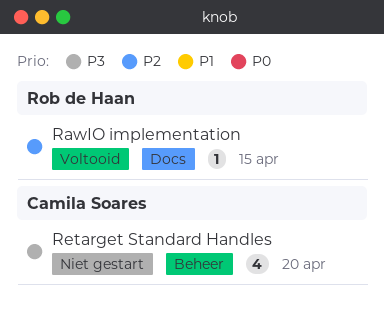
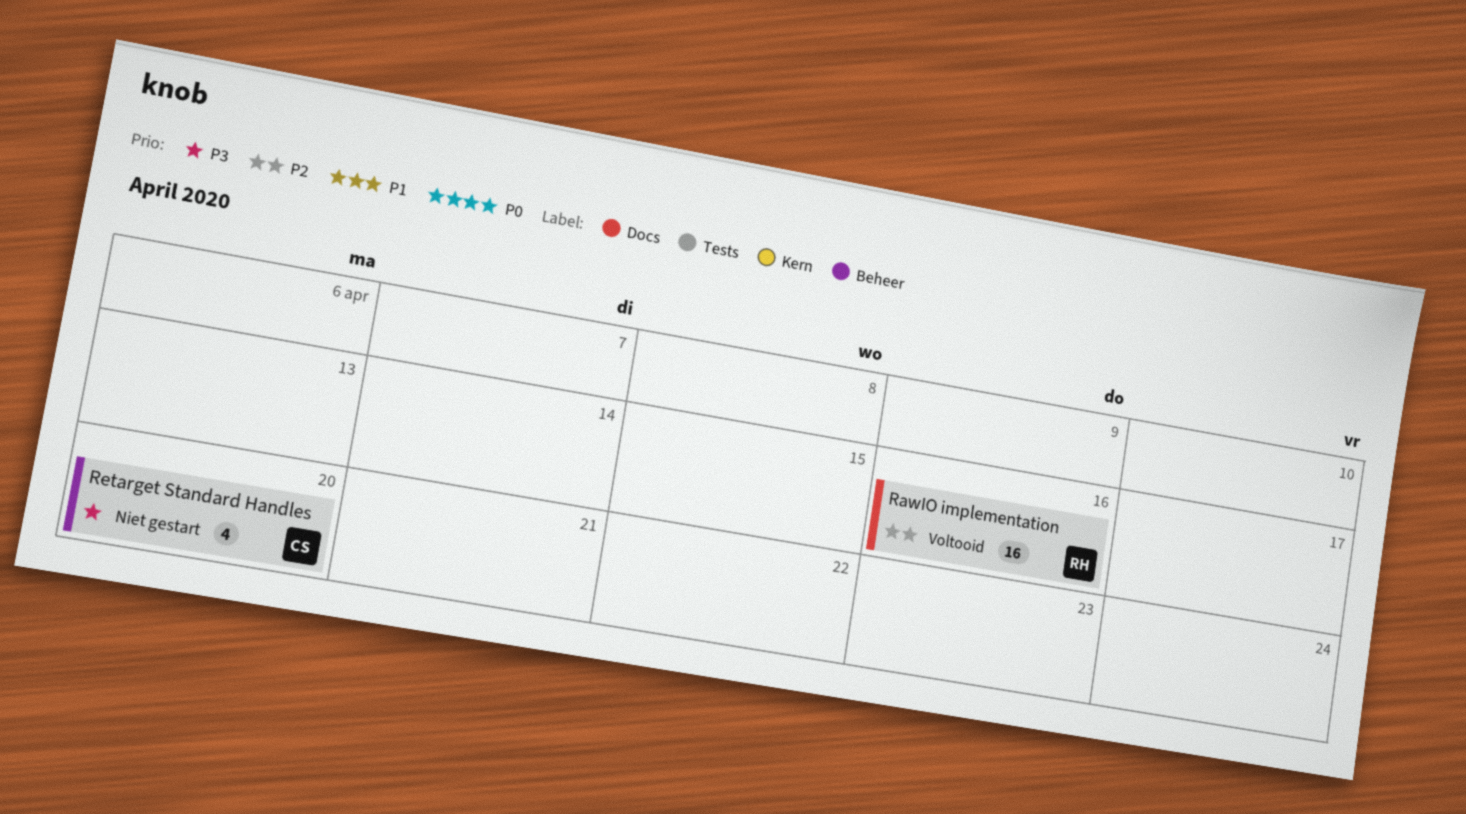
RawIO implementation, estimate: 1 -> 16
RawIO implementation, due: Apr 15 -> Apr 16

